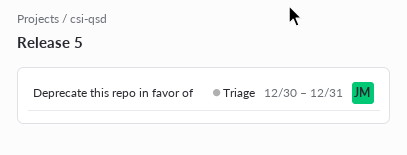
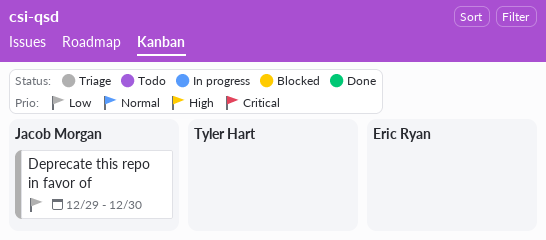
Deprecate this repo in favor of, start: Dec 30 -> Dec 29
Deprecate this repo in favor of, due: Dec 31 -> Dec 30

